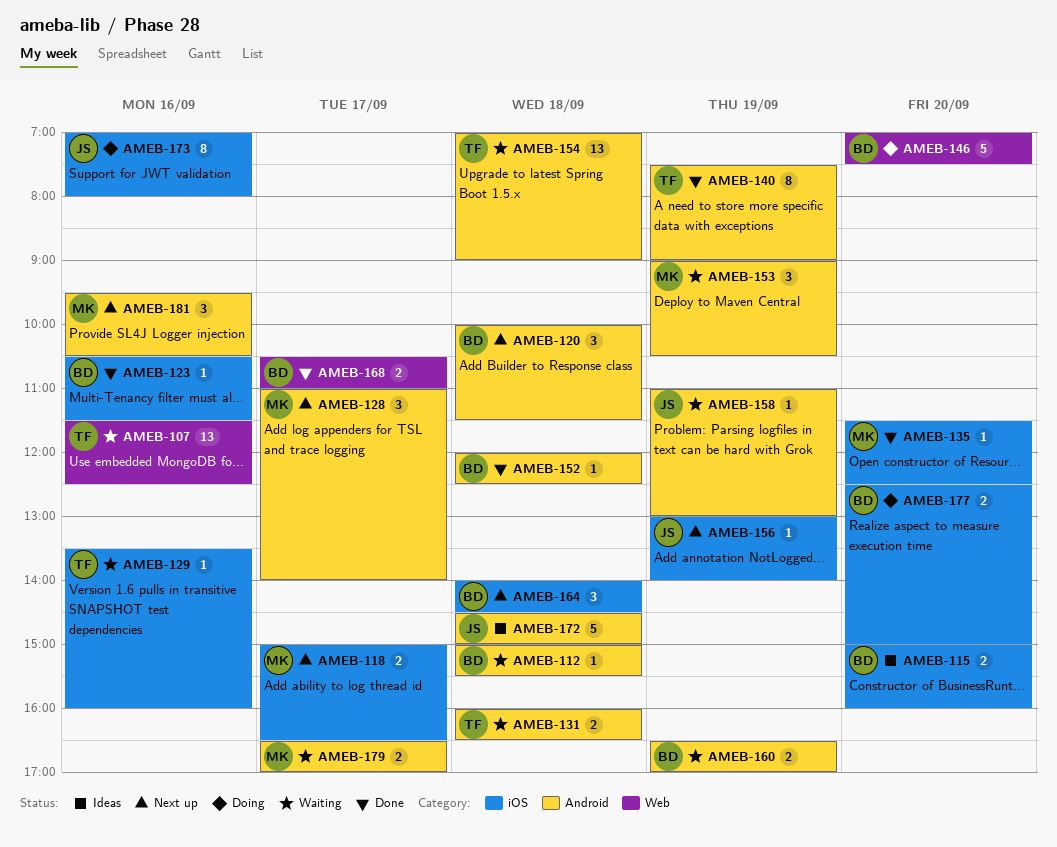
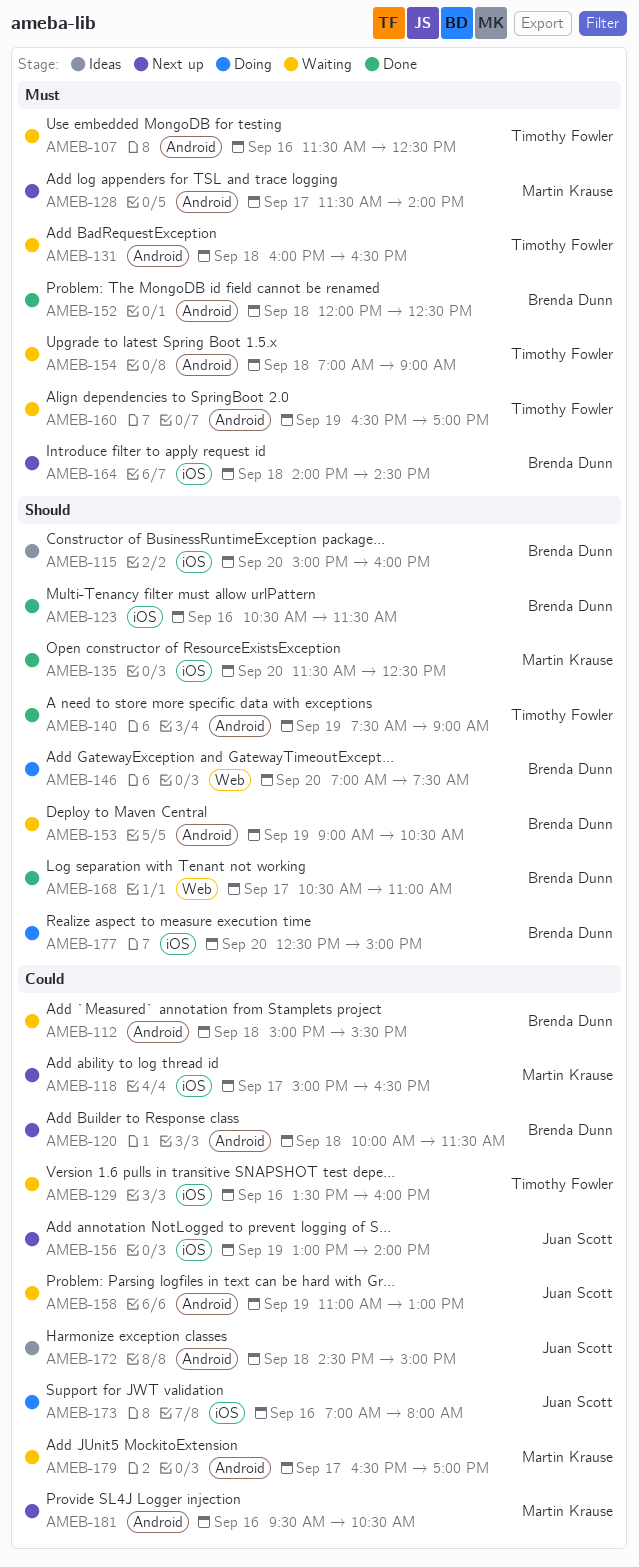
AMEB-107, label: Web -> Android
AMEB-128, begins: 11:00 -> 11:30
AMEB-153, owner: Martin Krause -> Brenda Dunn
AMEB-160, owner: Brenda Dunn -> Timothy Fowler

